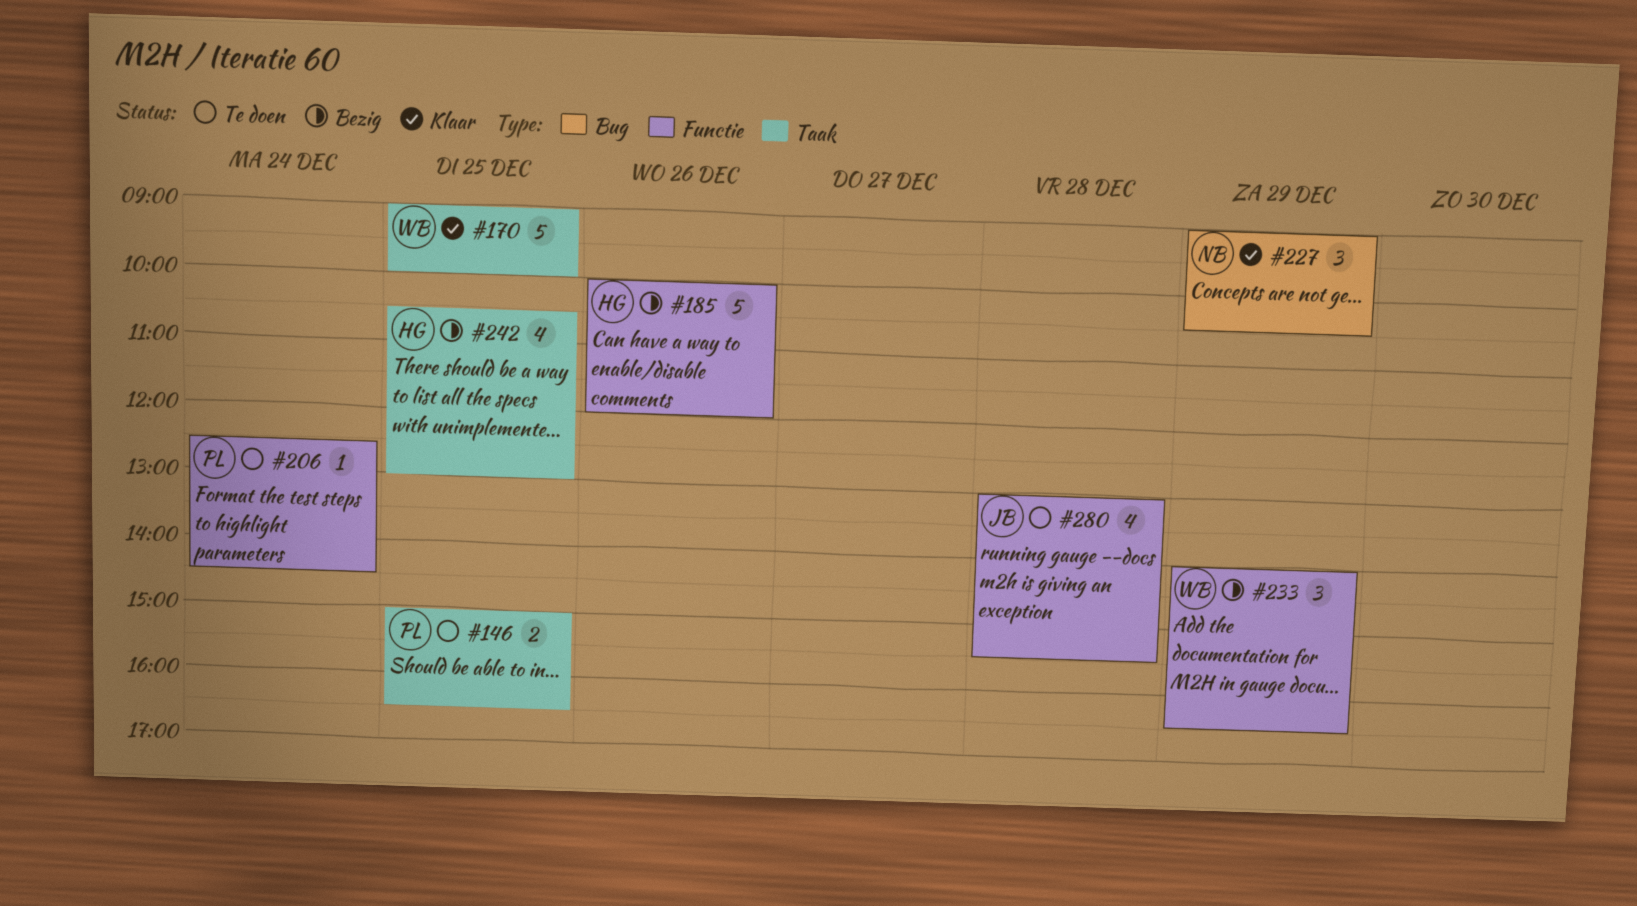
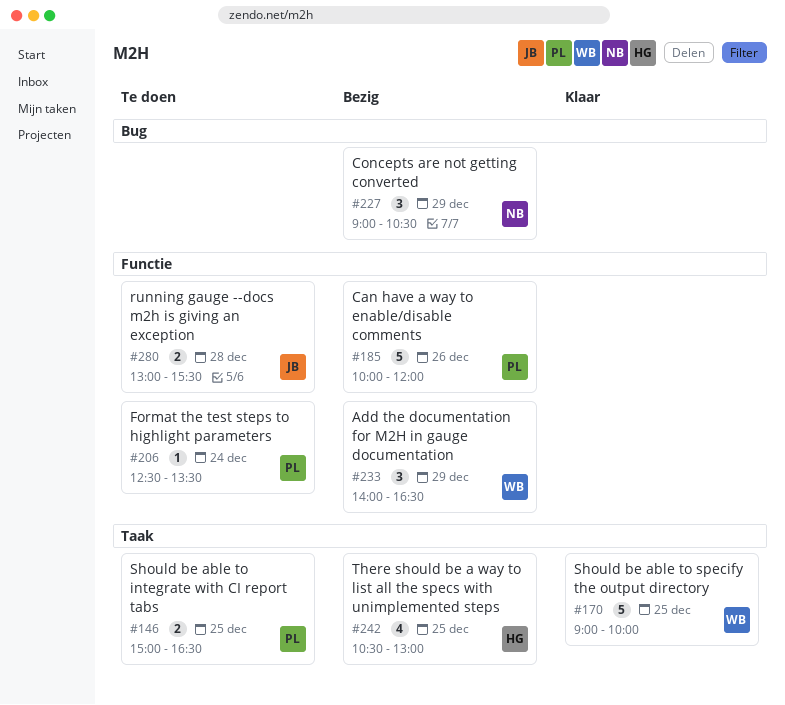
#185, owner: HG -> PL
#206, ends: 14:30 -> 13:30
#227, status: Klaar -> Bezig
#280, estimate: 4 -> 2

